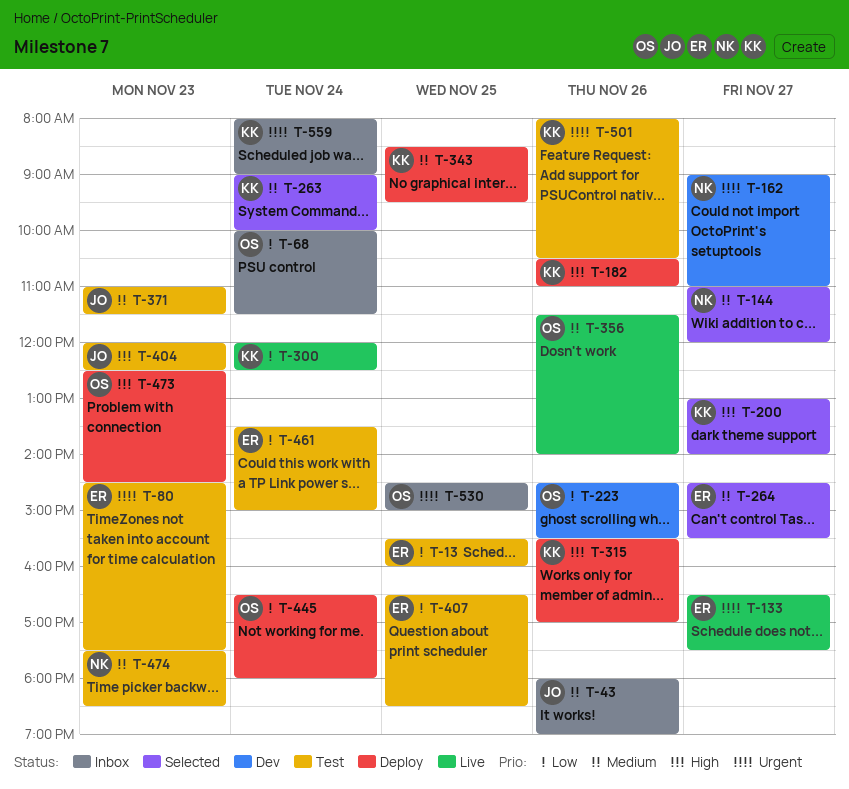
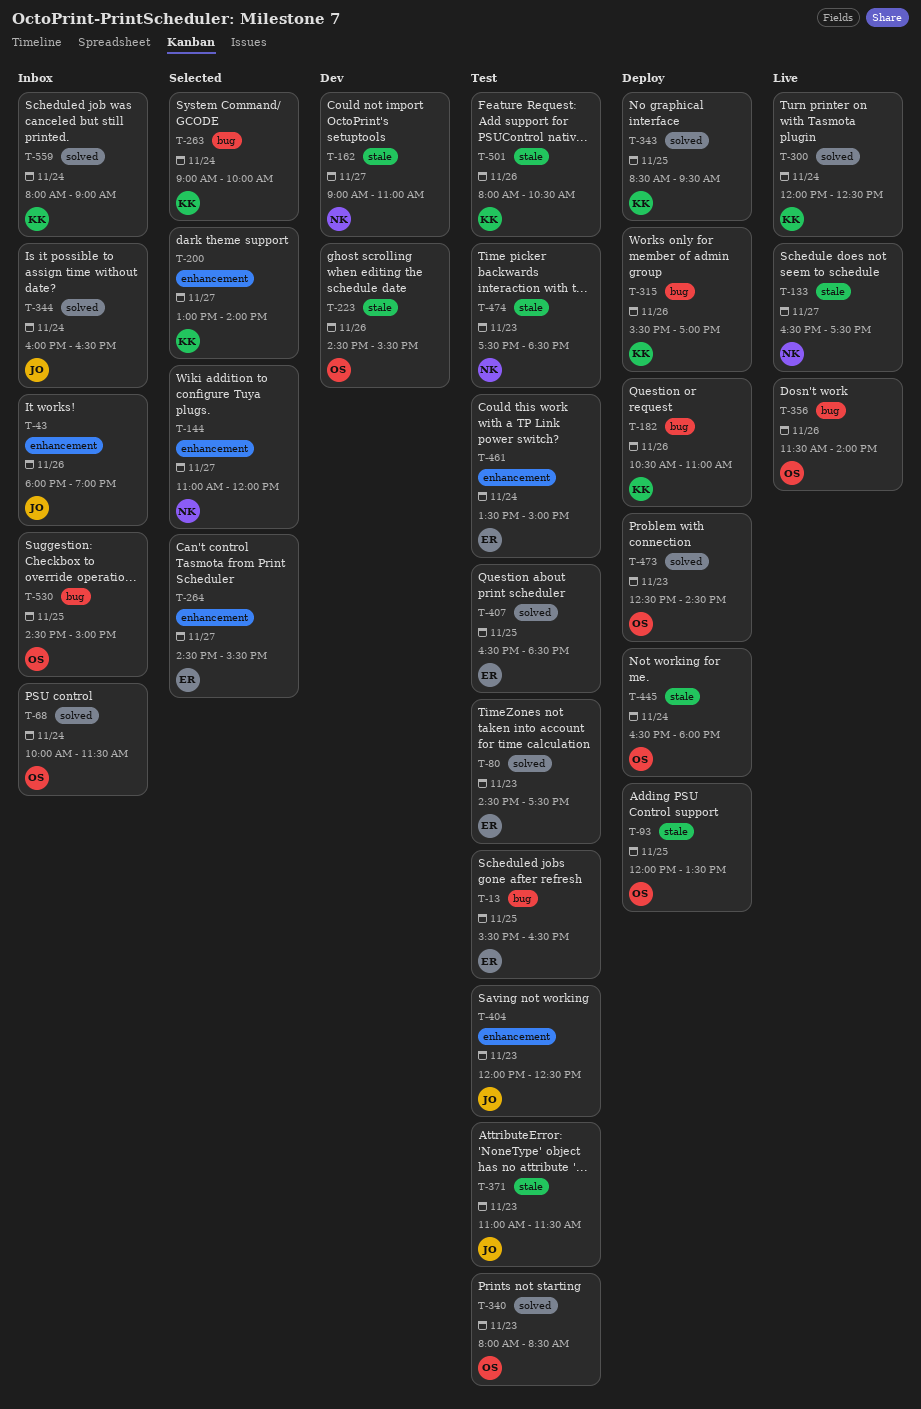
T-13, ends: 16:00 -> 16:30
T-93: none -> present
T-133, owner: ER -> NK
T-340: none -> present
T-344: none -> present

